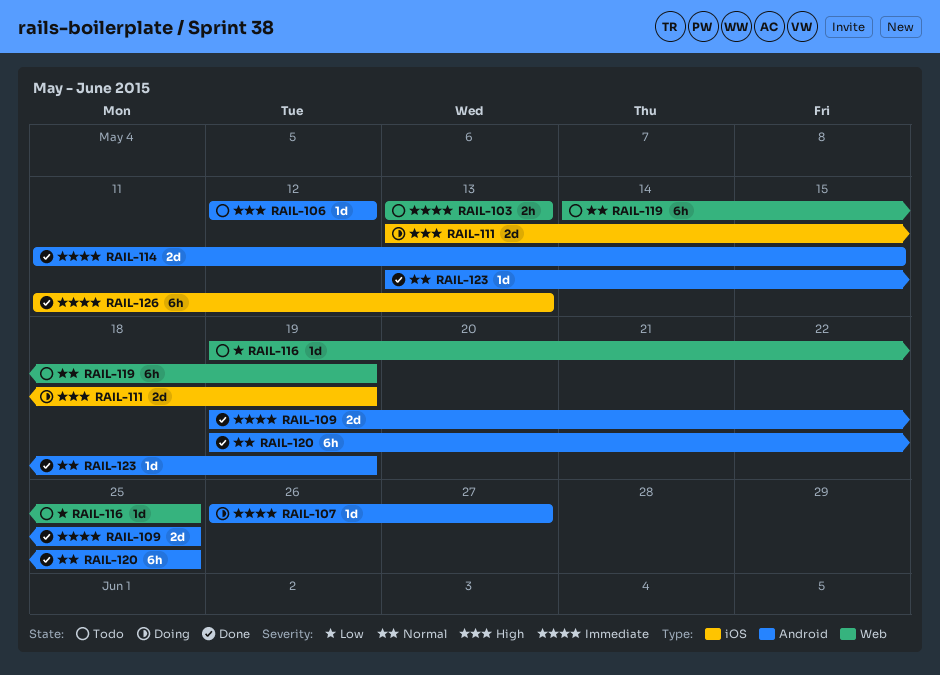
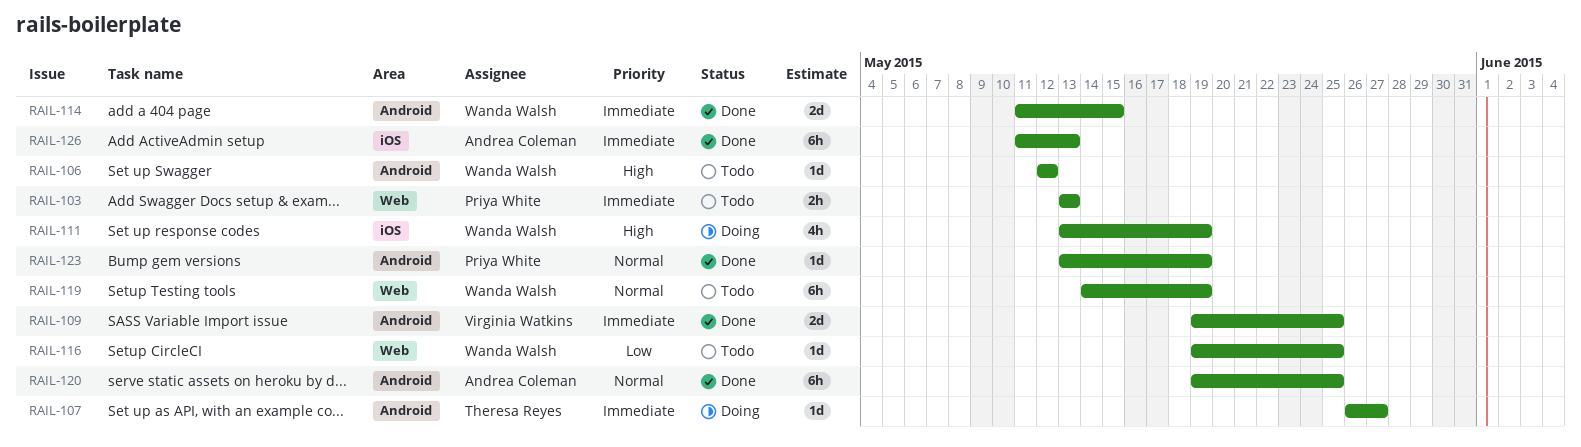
RAIL-111, estimate: 2d -> 4h

